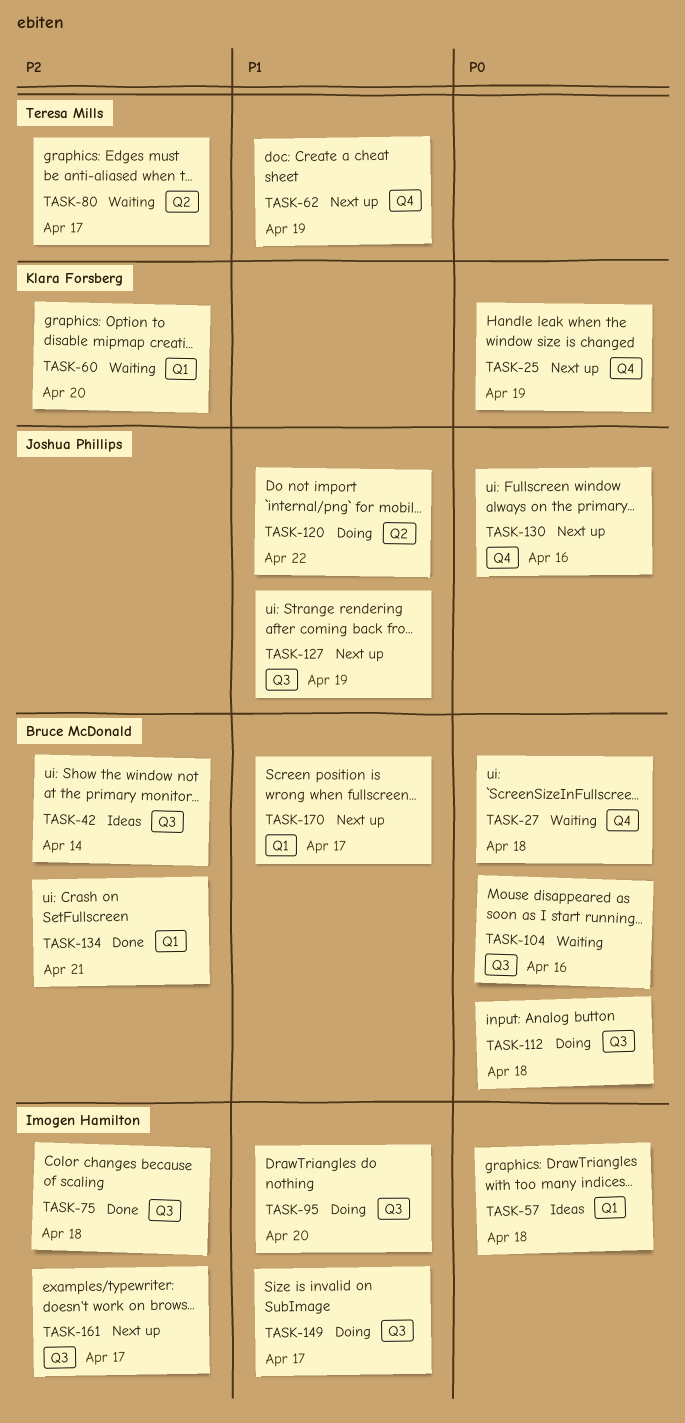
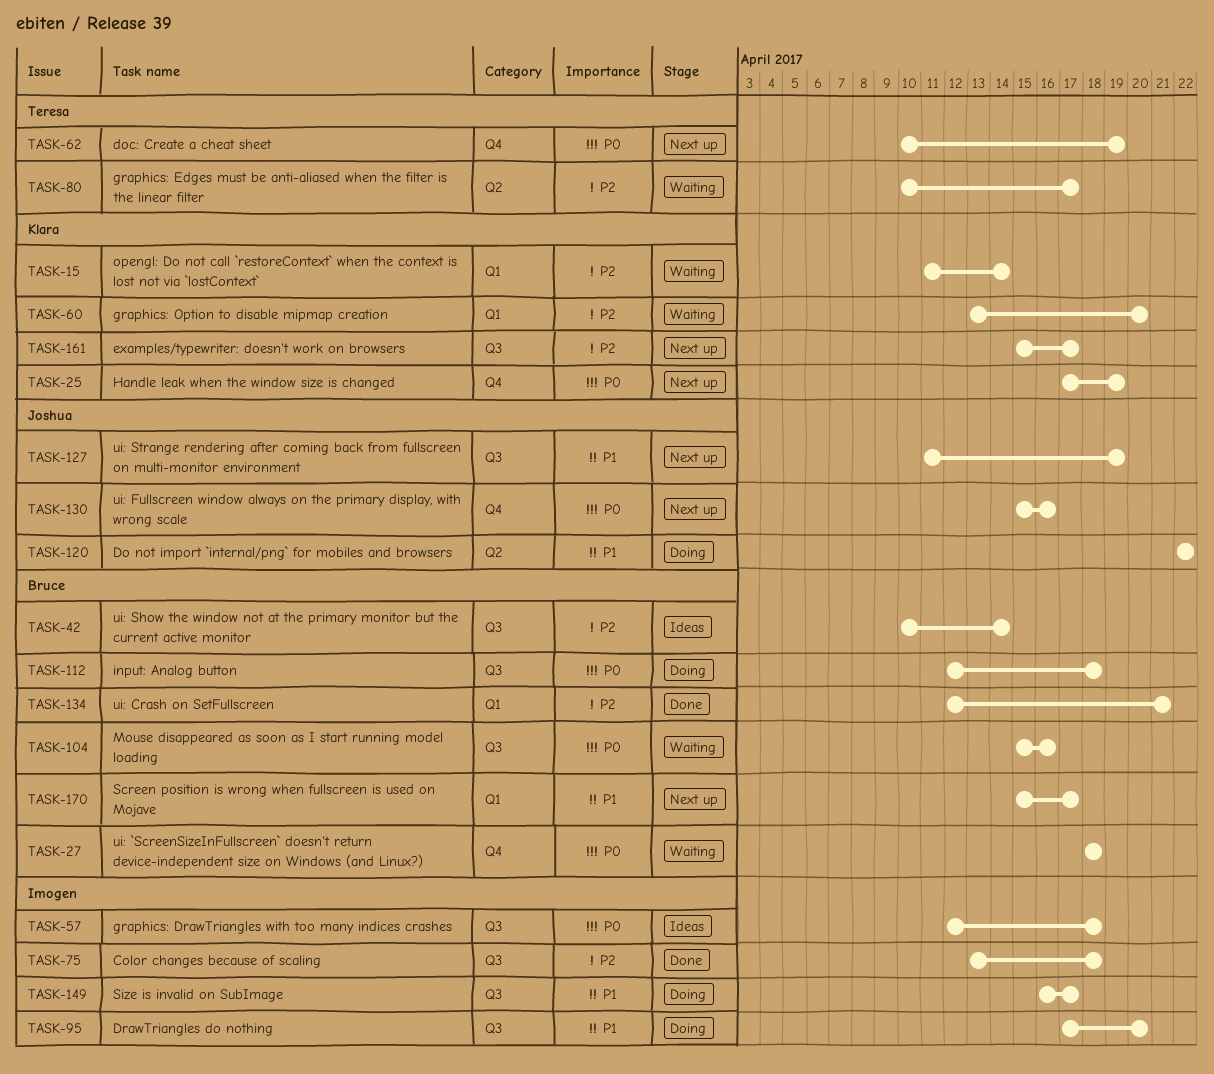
TASK-15: none -> present
TASK-57, label: Q1 -> Q3
TASK-62, priority: P1 -> P0
TASK-161, owner: Imogen Hamilton -> Klara Forsberg

